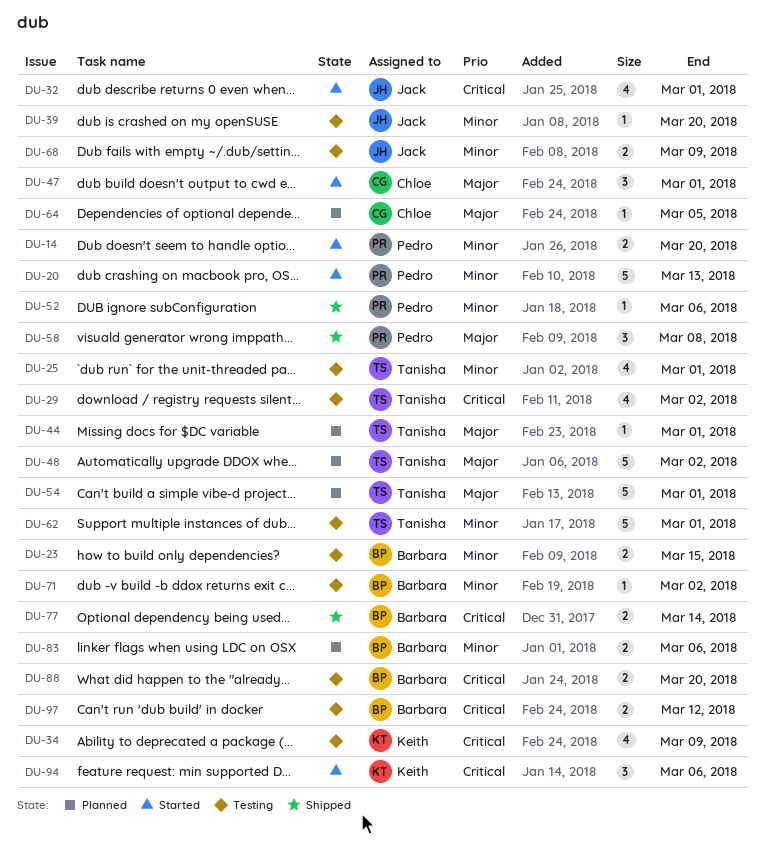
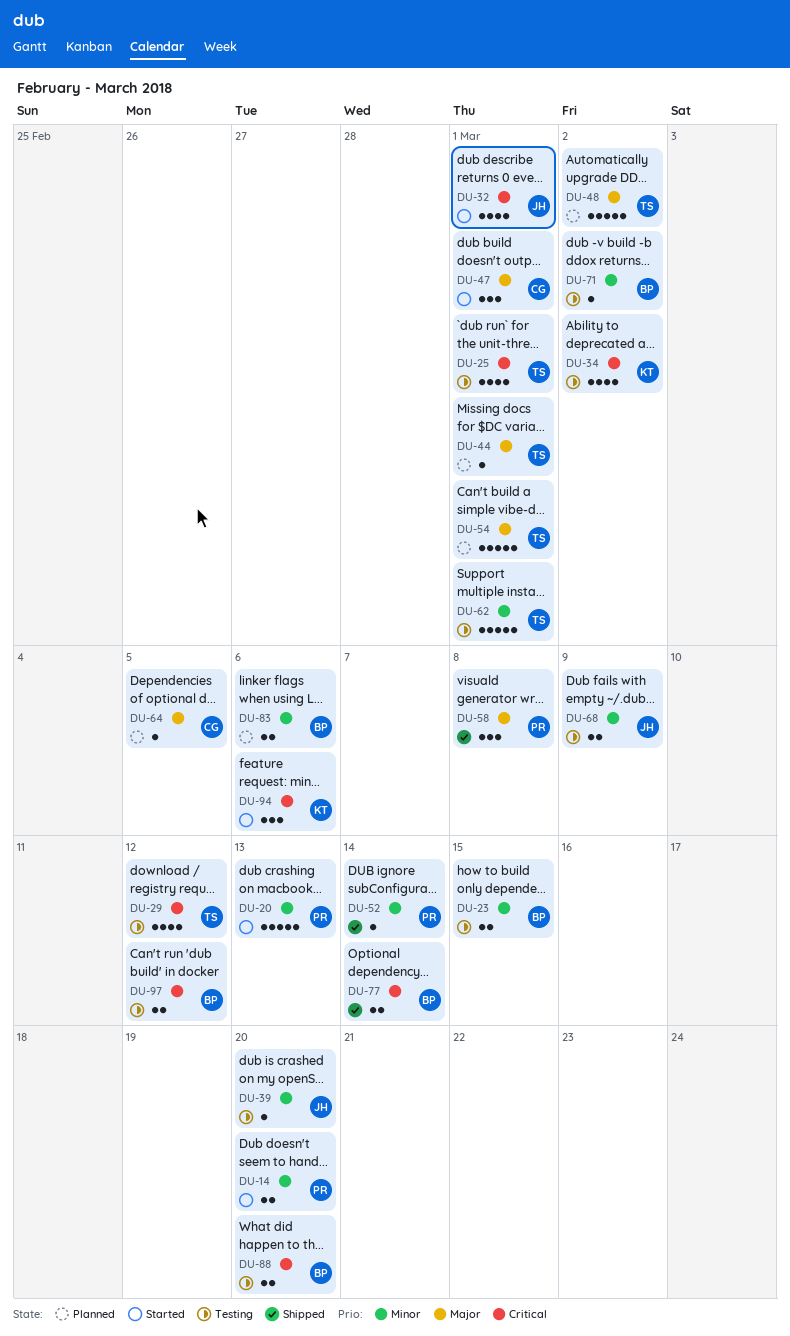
DU-25, priority: Minor -> Critical
DU-29, due: Mar 2 -> Mar 12
DU-34, due: Mar 9 -> Mar 2
DU-52, due: Mar 6 -> Mar 14

